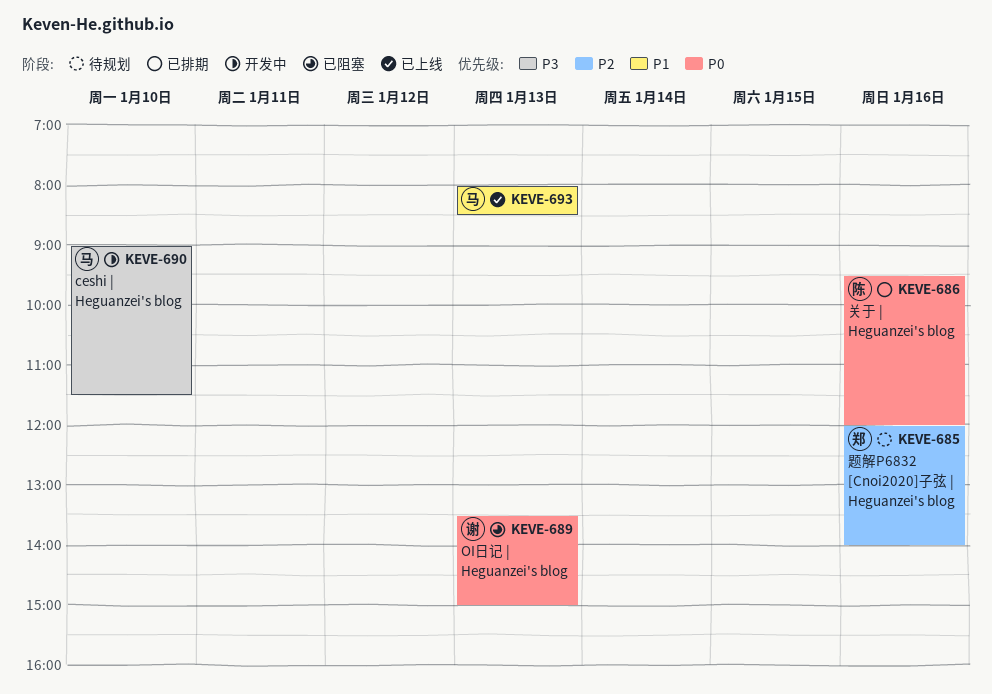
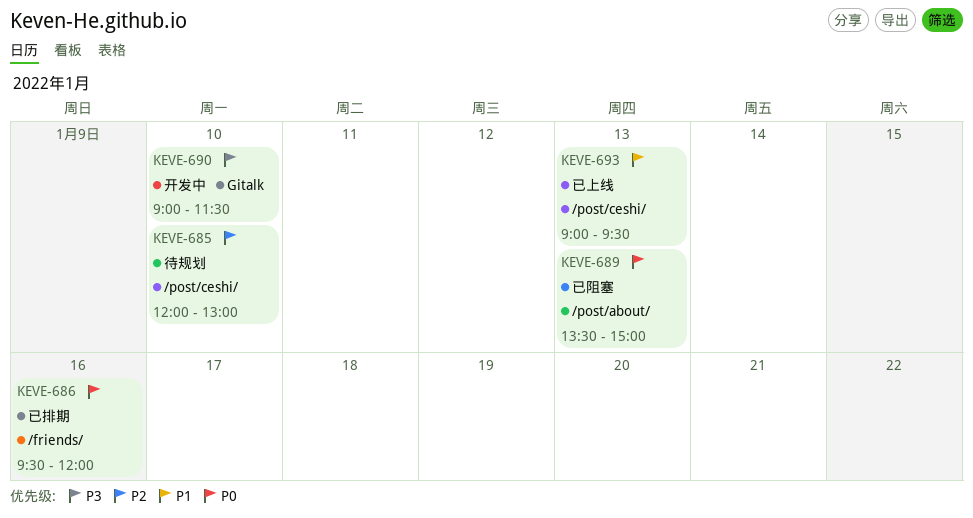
KEVE-685, day: Jan 16 -> Jan 10
KEVE-685, ends: 14:00 -> 13:00
KEVE-693, begins: 08:00 -> 09:00
KEVE-693, ends: 08:30 -> 09:30

